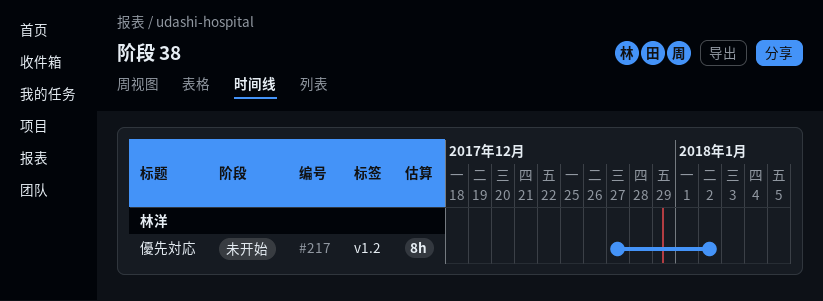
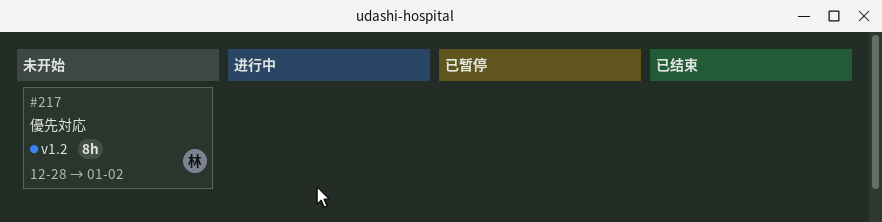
#217, start: Dec 27 -> Dec 28

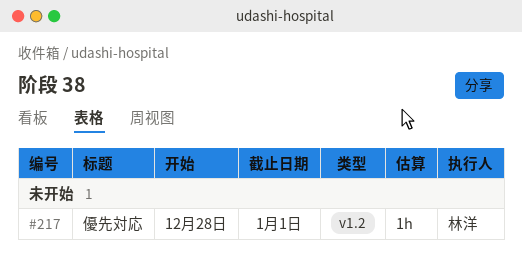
#217, estimate: 8h -> 1h
#217, due: Jan 2 -> Jan 1

